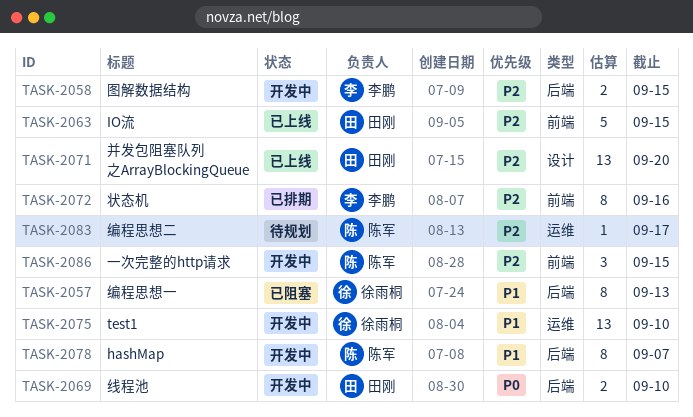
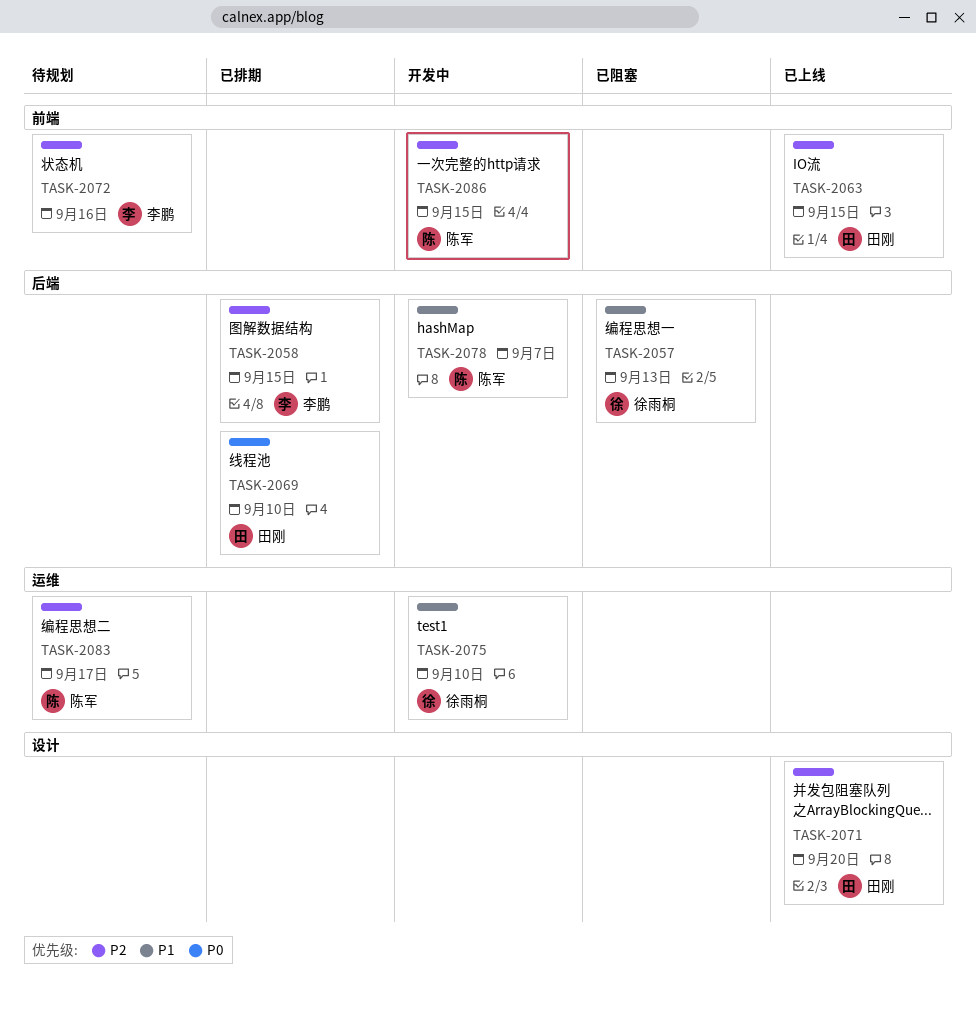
TASK-2058, status: 开发中 -> 已排期
TASK-2069, status: 开发中 -> 已排期
TASK-2072, status: 已排期 -> 待规划

